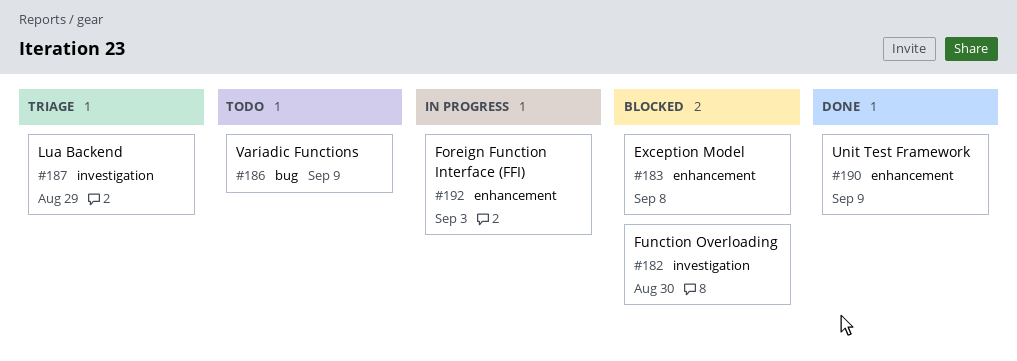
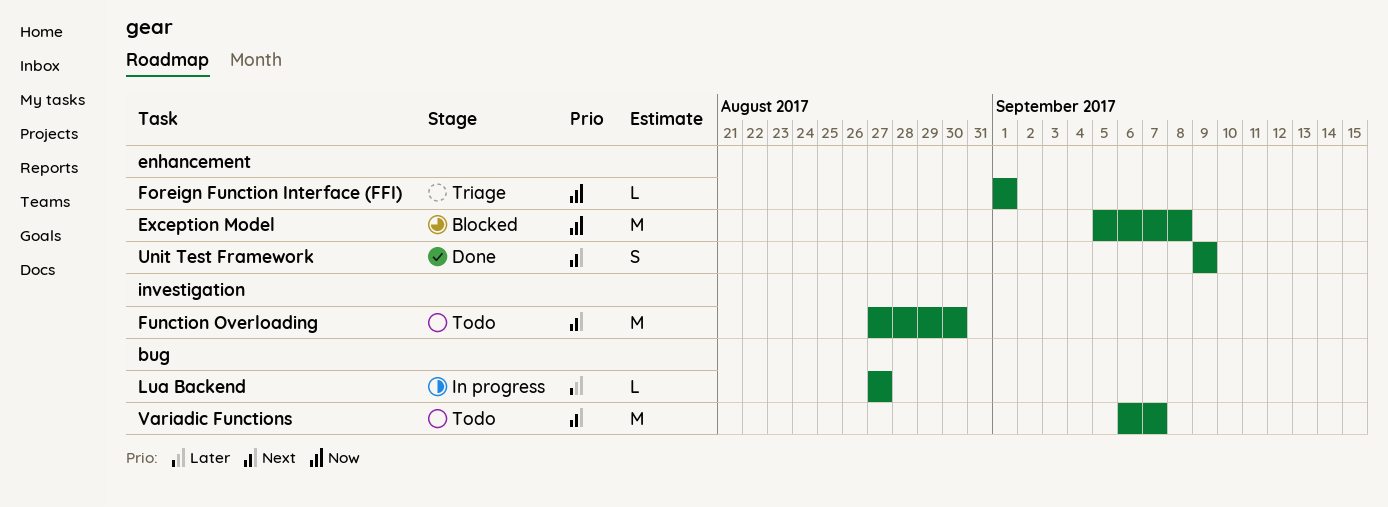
Foreign Function Interface (FFI), status: In progress -> Triage
Foreign Function Interface (FFI), due: Sep 3 -> Sep 1
Function Overloading, status: Blocked -> Todo
Lua Backend, status: Triage -> In progress
Lua Backend, label: investigation -> bug
Lua Backend, due: Aug 29 -> Aug 27
Variadic Functions, due: Sep 9 -> Sep 7

